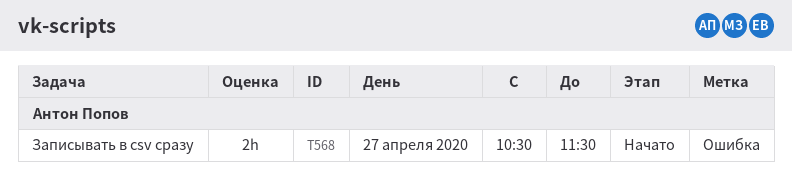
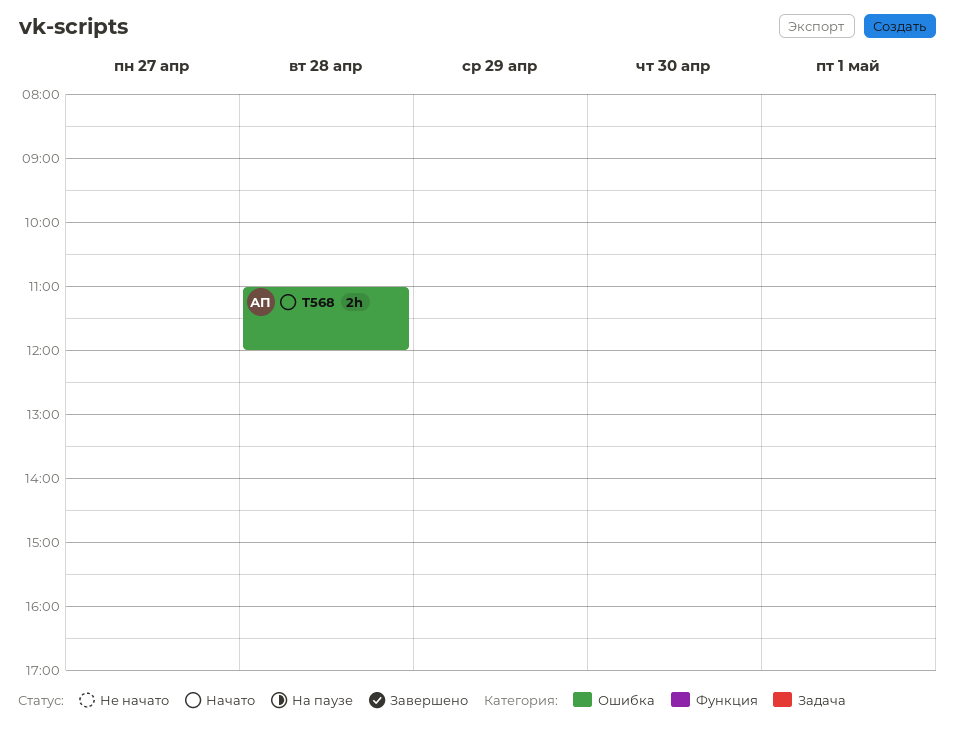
T568, day: Apr 27 -> Apr 28
T568, begins: 10:30 -> 11:00
T568, ends: 11:30 -> 12:00

